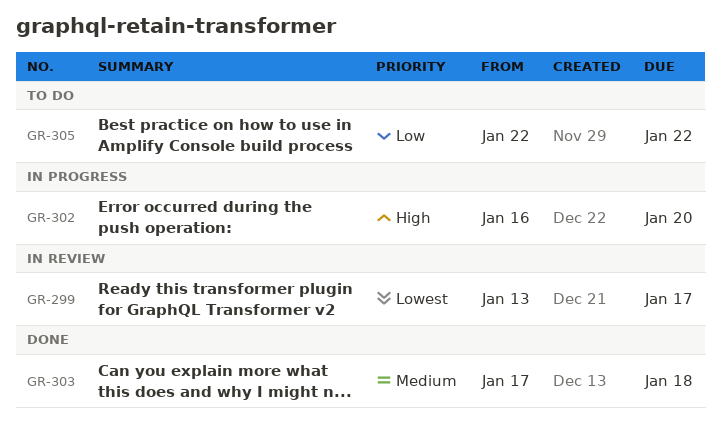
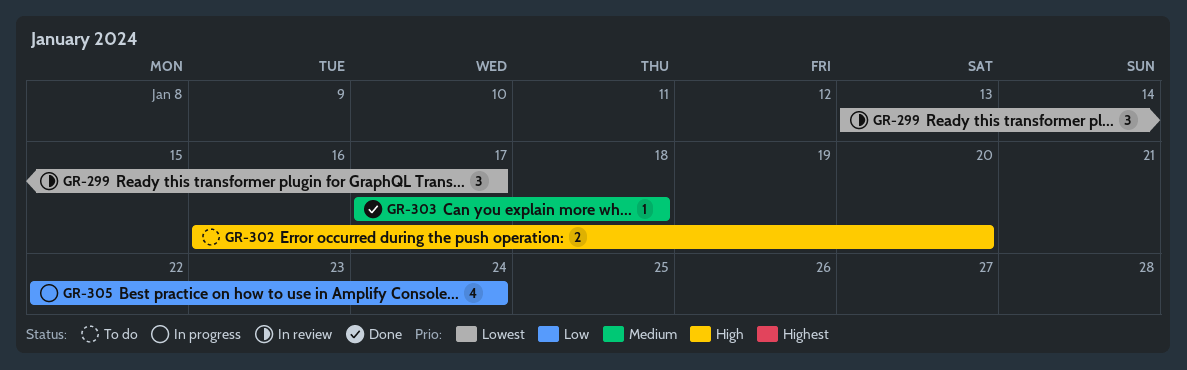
GR-302, status: In progress -> To do
GR-305, status: To do -> In progress
GR-305, due: Jan 22 -> Jan 24

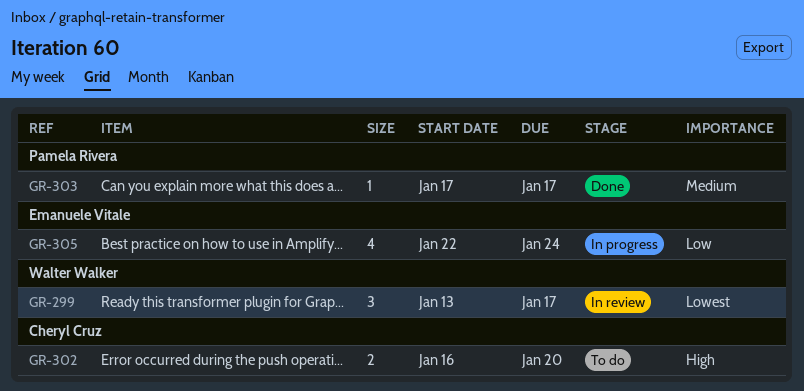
GR-303, due: Jan 18 -> Jan 17

